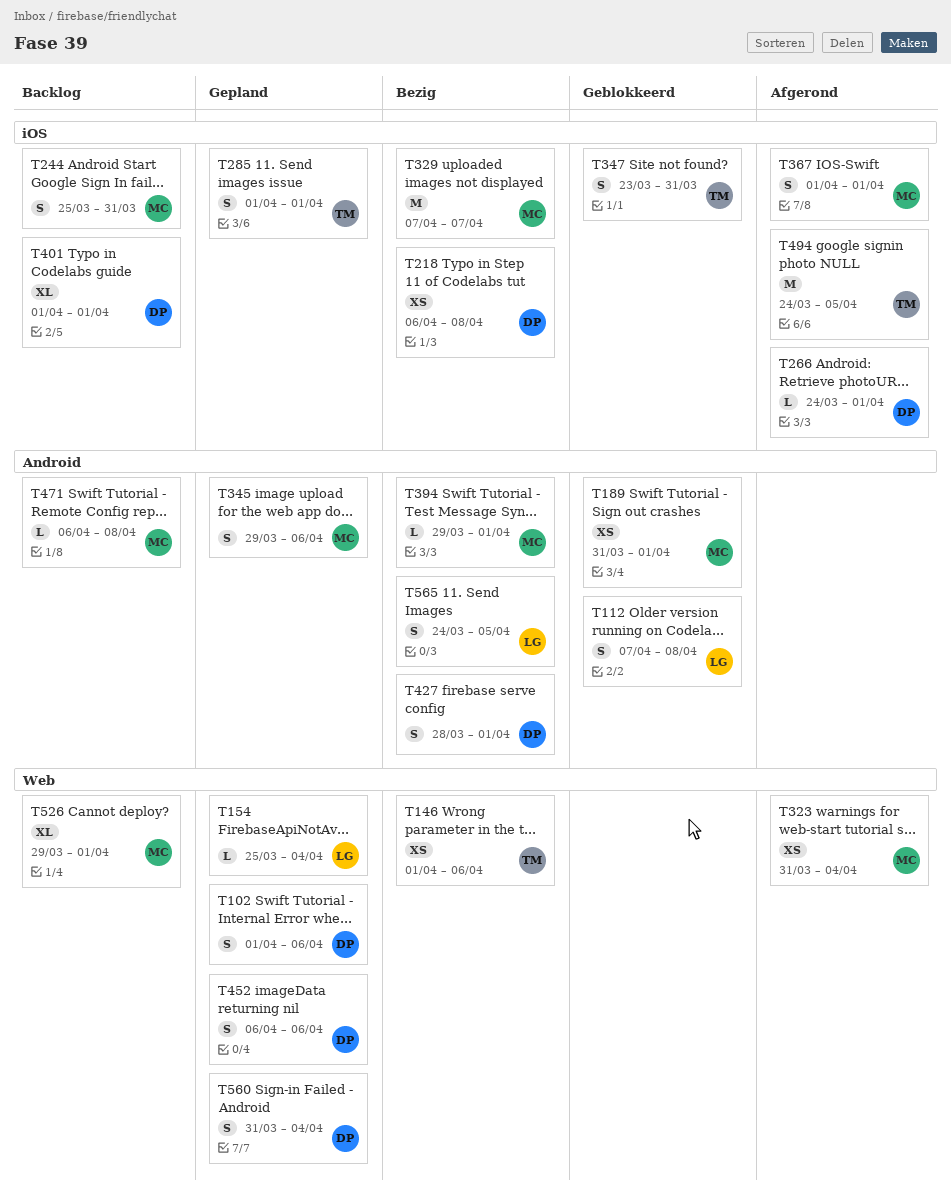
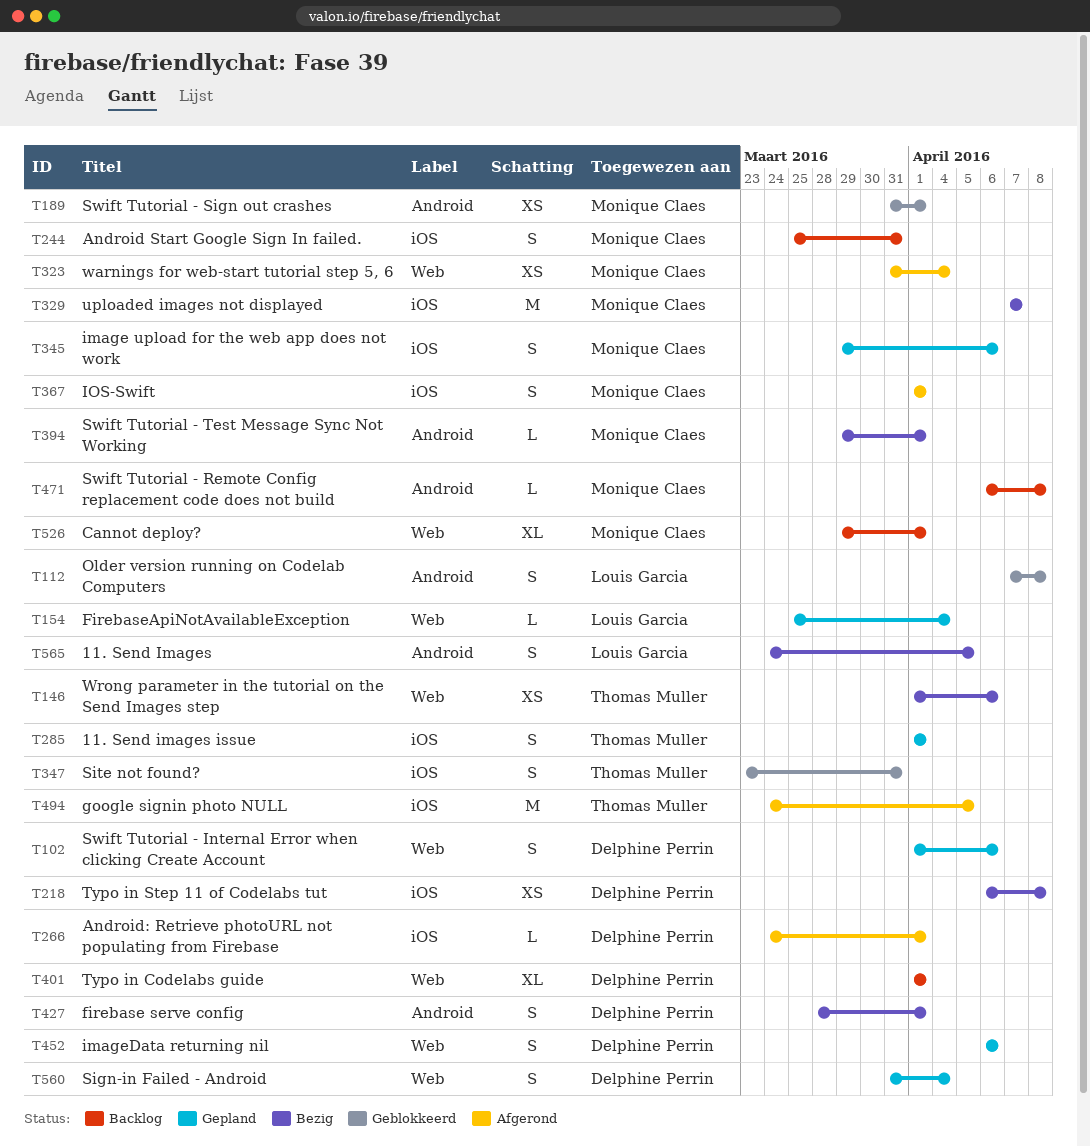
T345, label: Android -> iOS
T401, label: iOS -> Web

